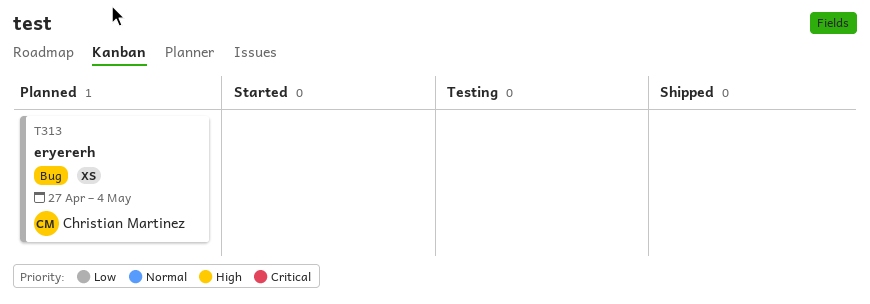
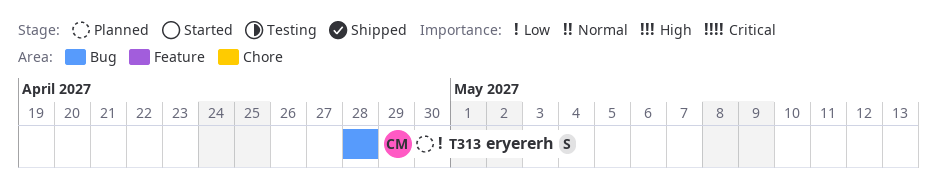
T313, estimate: XS -> S
T313, start: Apr 27 -> Apr 28
T313, due: May 4 -> Apr 28

